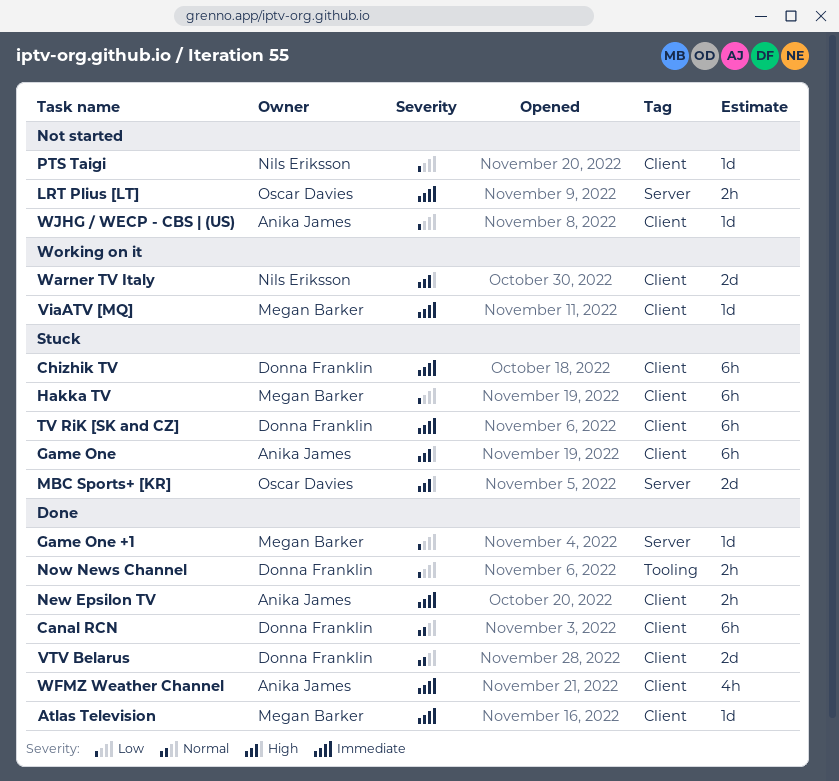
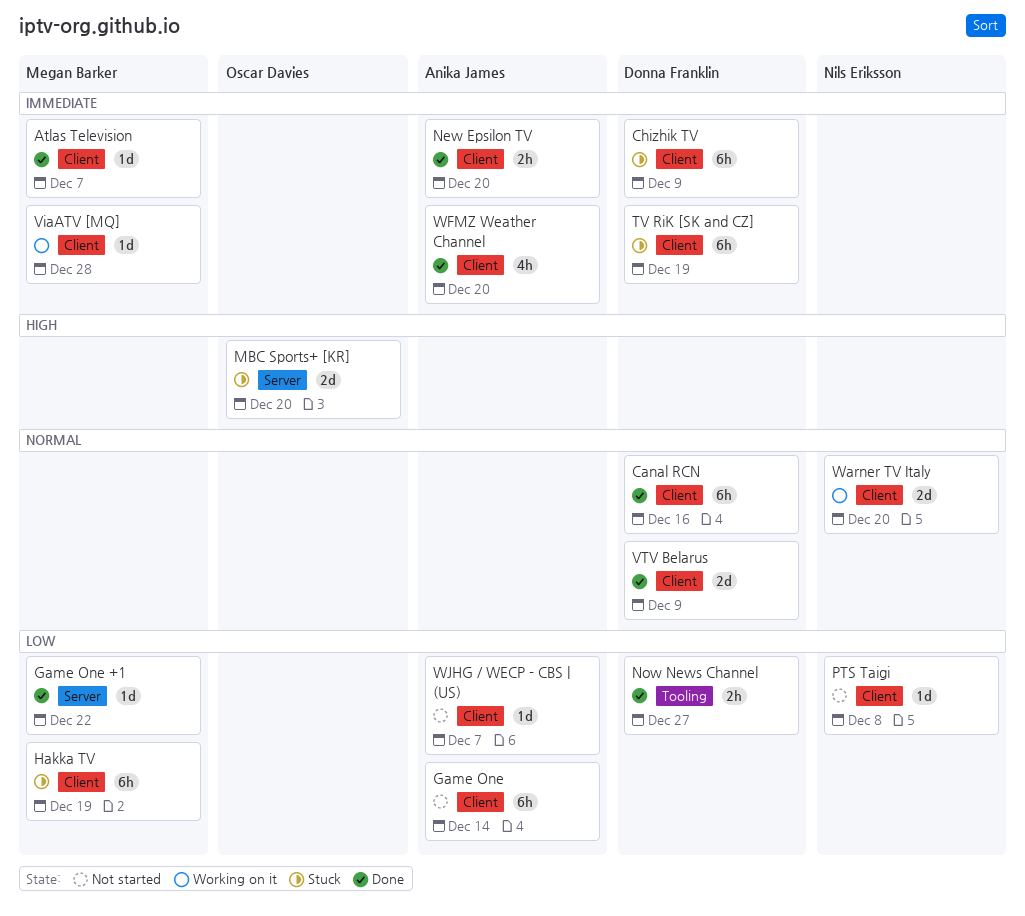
Game One, status: Stuck -> Not started
Game One, priority: High -> Low
LRT Plius [LT]: present -> none
Warner TV Italy, priority: High -> Normal

